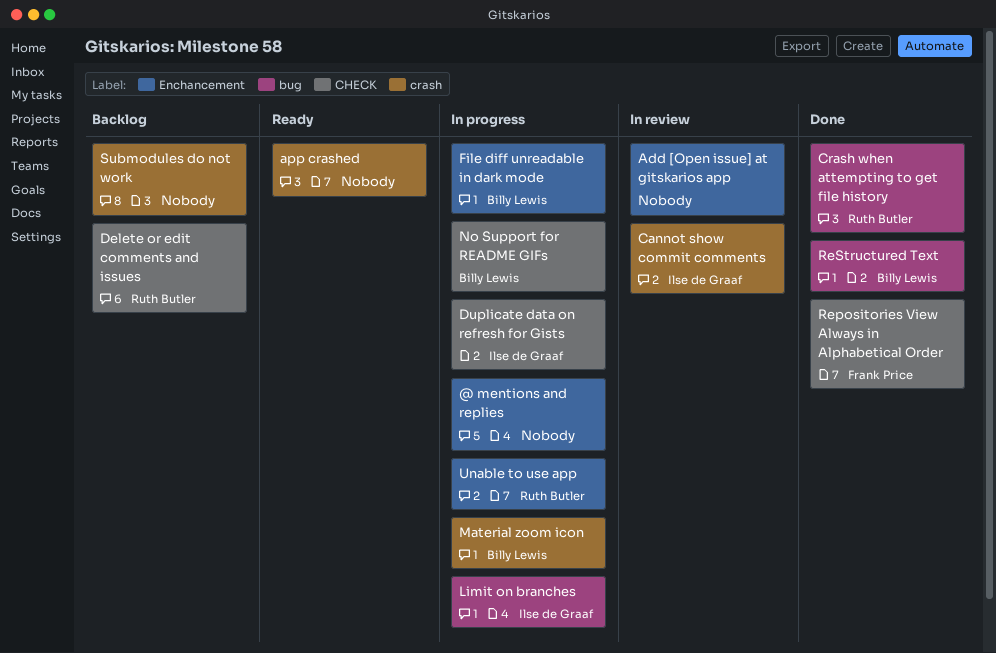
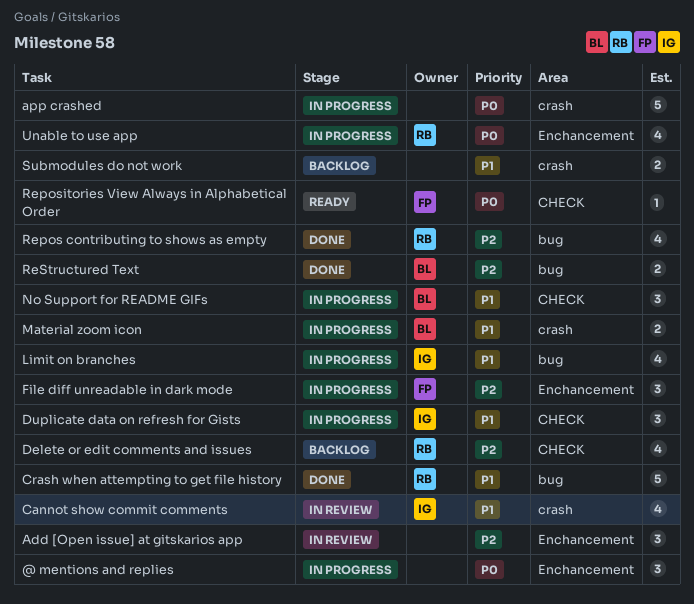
app crashed, status: Ready -> In progress
File diff unreadable in dark mode, owner: Billy Lewis -> Frank Price
Repos contributing to shows as empty: none -> present
Repositories View Always in Alphabetical Order, status: Done -> Ready

